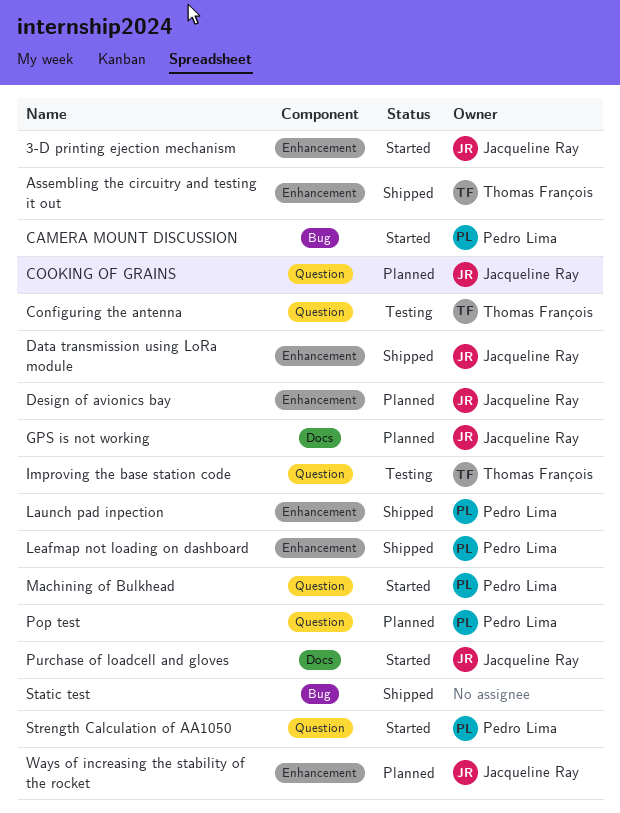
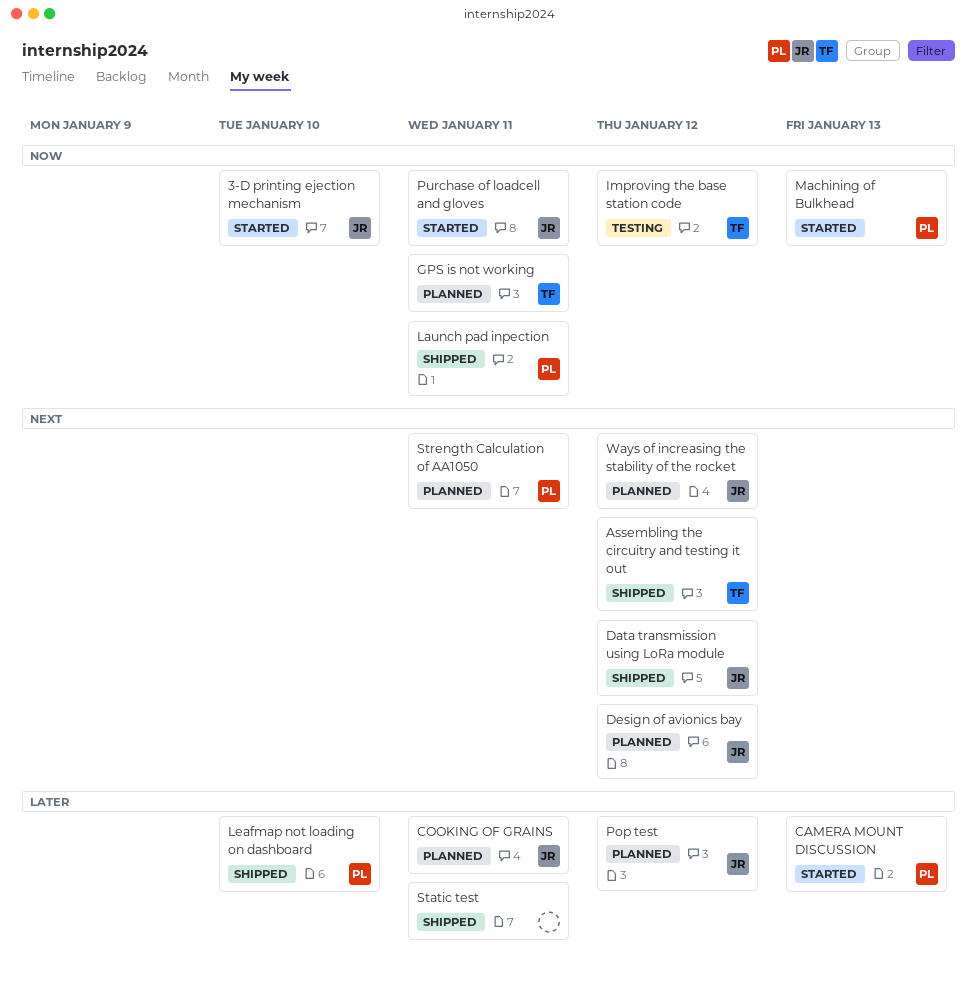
Configuring the antenna: present -> none
GPS is not working, owner: Jacqueline Ray -> Thomas François
Pop test, owner: Pedro Lima -> Jacqueline Ray
Strength Calculation of AA1050, status: Started -> Planned

